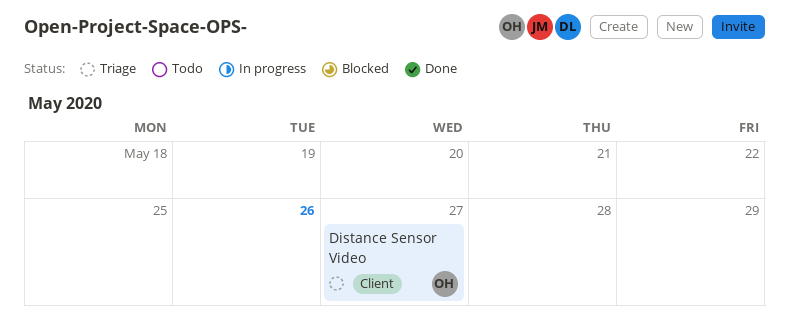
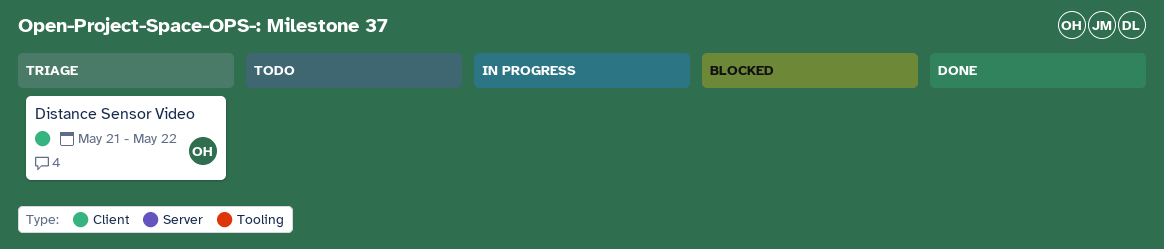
Distance Sensor Video, due: May 27 -> May 22

